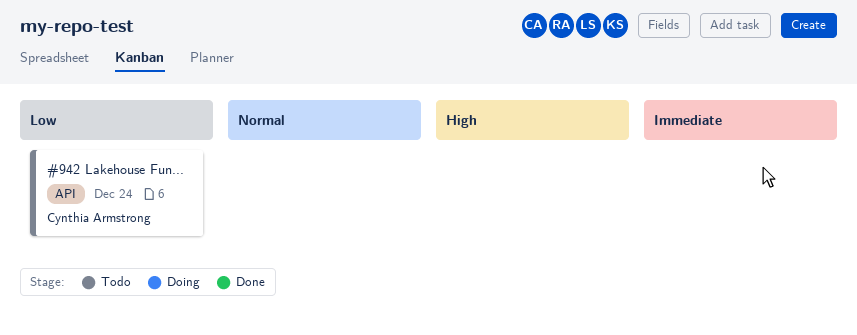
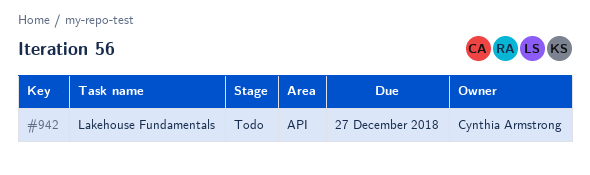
#942, due: Dec 24 -> Dec 27

